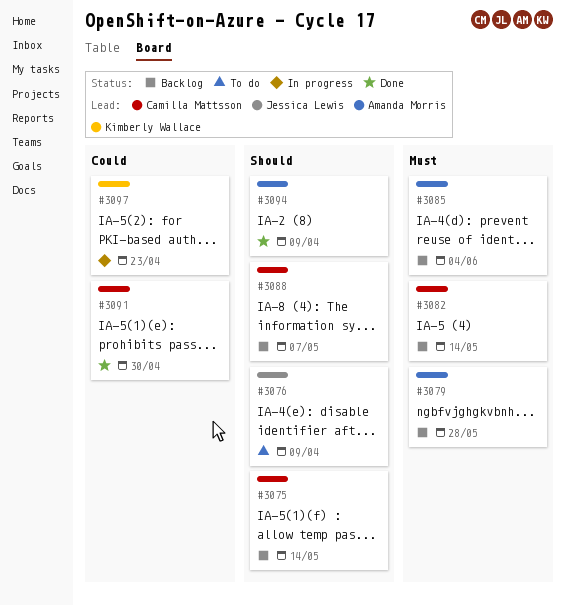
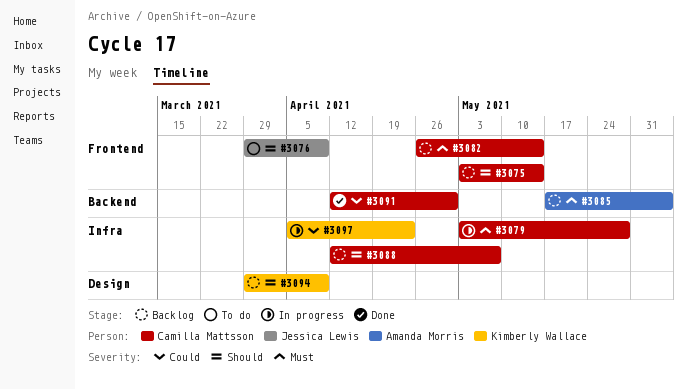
#3079, status: Backlog -> In progress
#3079, owner: Amanda Morris -> Camilla Mattsson
#3094, status: Done -> Backlog
#3094, owner: Amanda Morris -> Kimberly Wallace

